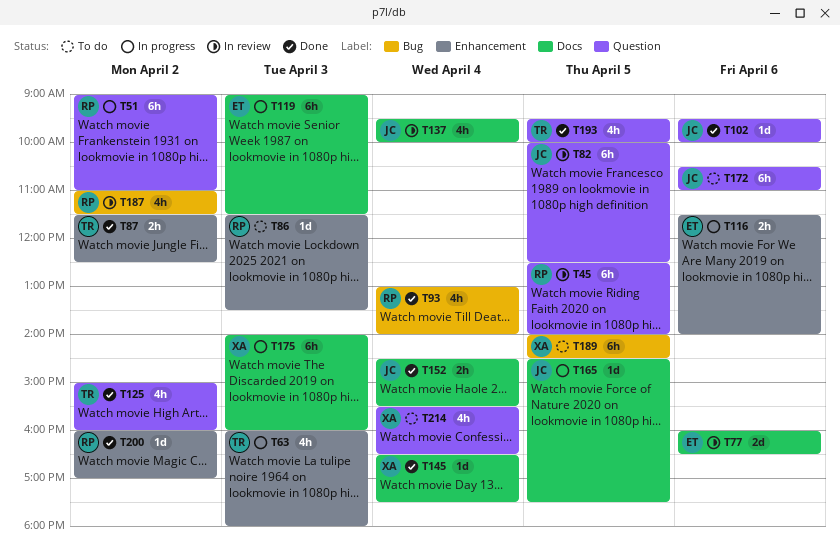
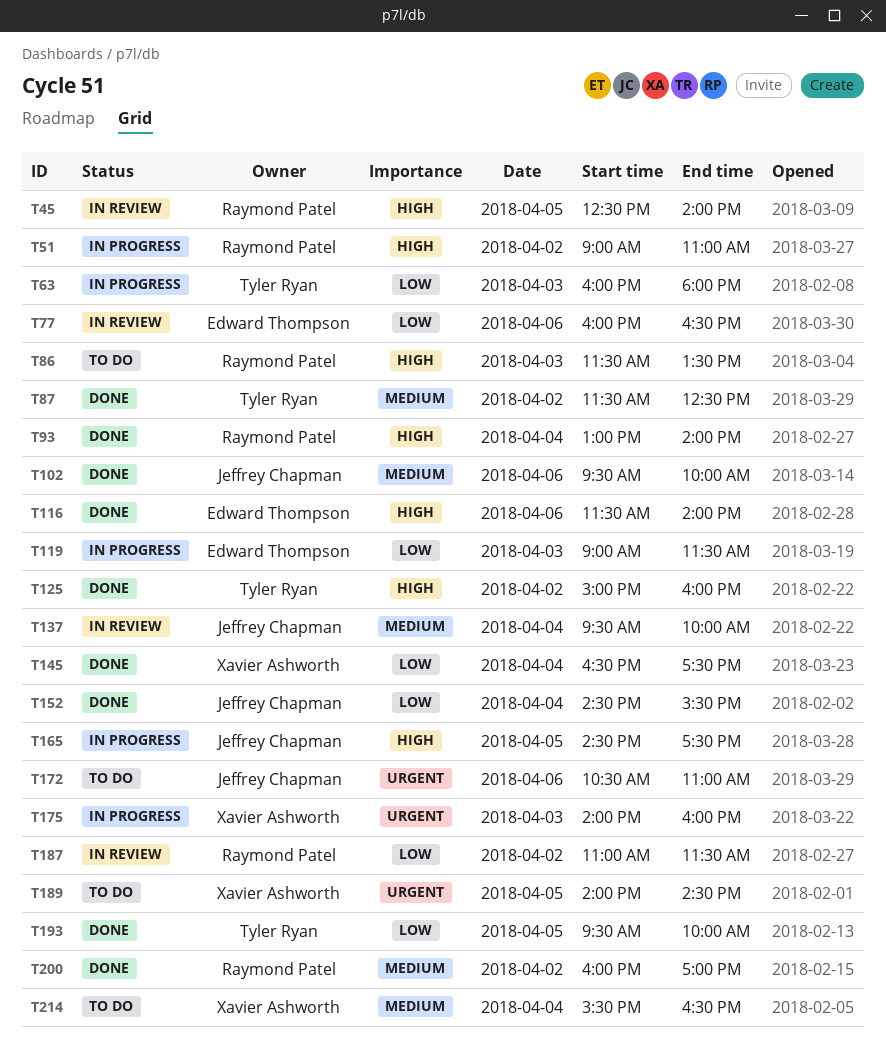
T82: present -> none
T116, status: In progress -> Done

